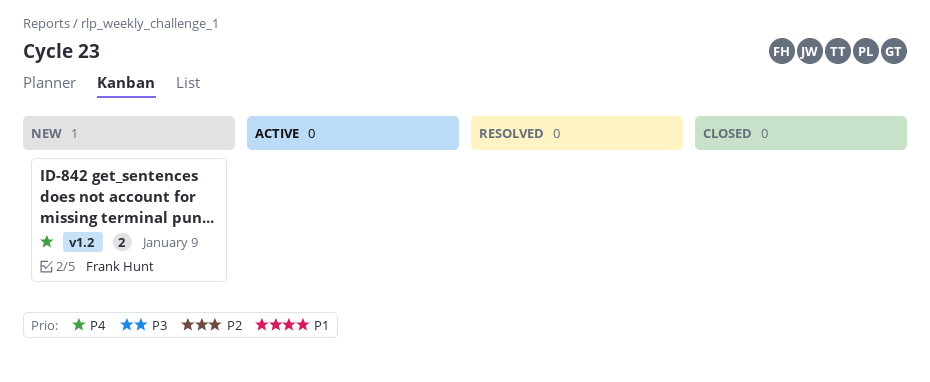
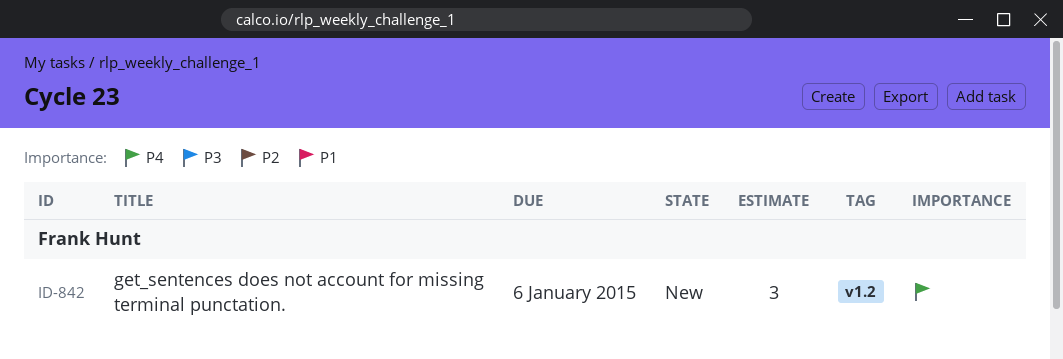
ID-842, estimate: 2 -> 3
ID-842, due: Jan 9 -> Jan 6

